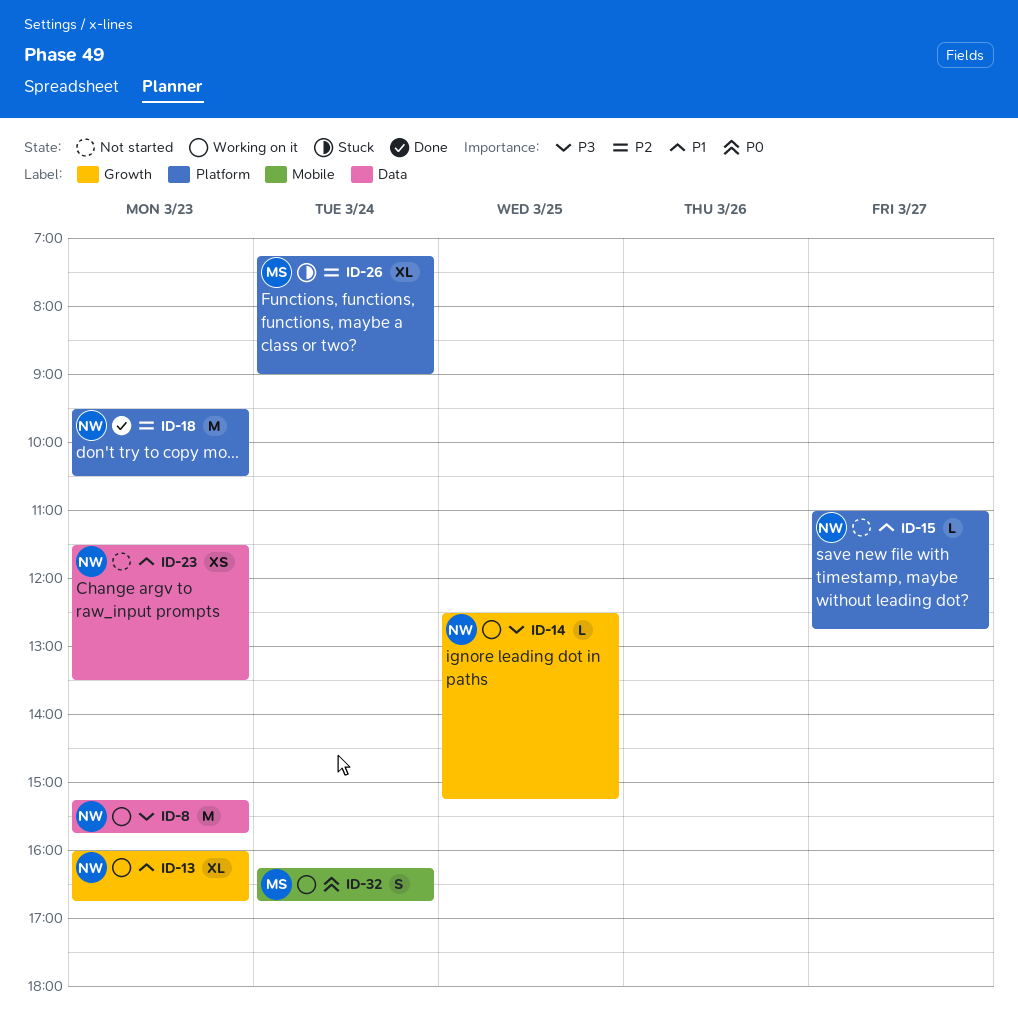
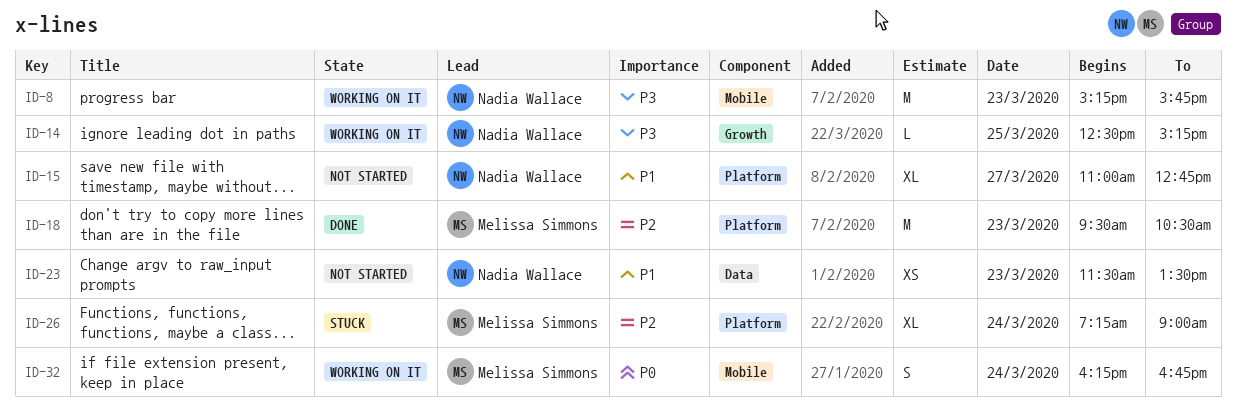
ID-8, label: Data -> Mobile
ID-13: present -> none
ID-15, estimate: L -> XL
ID-18, owner: Nadia Wallace -> Melissa Simmons

